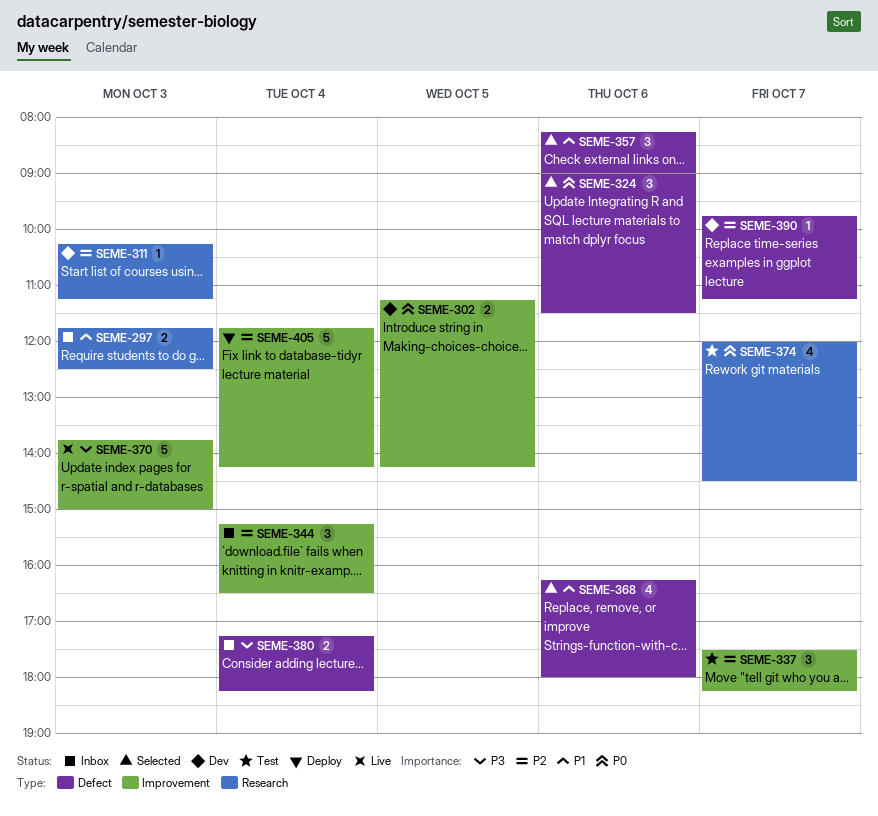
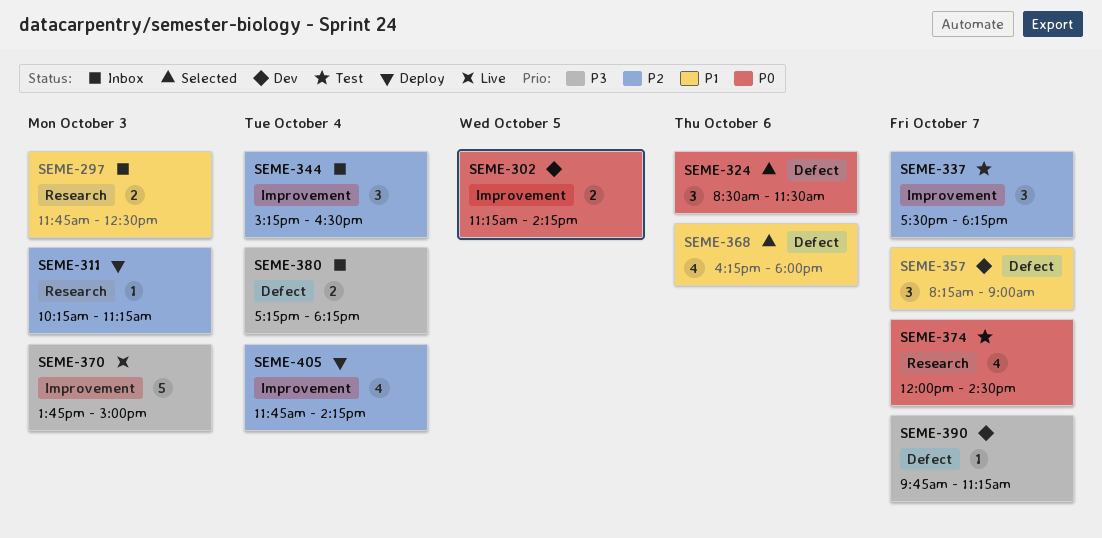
SEME-311, status: Dev -> Deploy
SEME-324, begins: 09:00 -> 08:30
SEME-357, status: Selected -> Dev
SEME-357, day: Oct 6 -> Oct 7
SEME-390, priority: P2 -> P3
SEME-405, estimate: 5 -> 4

